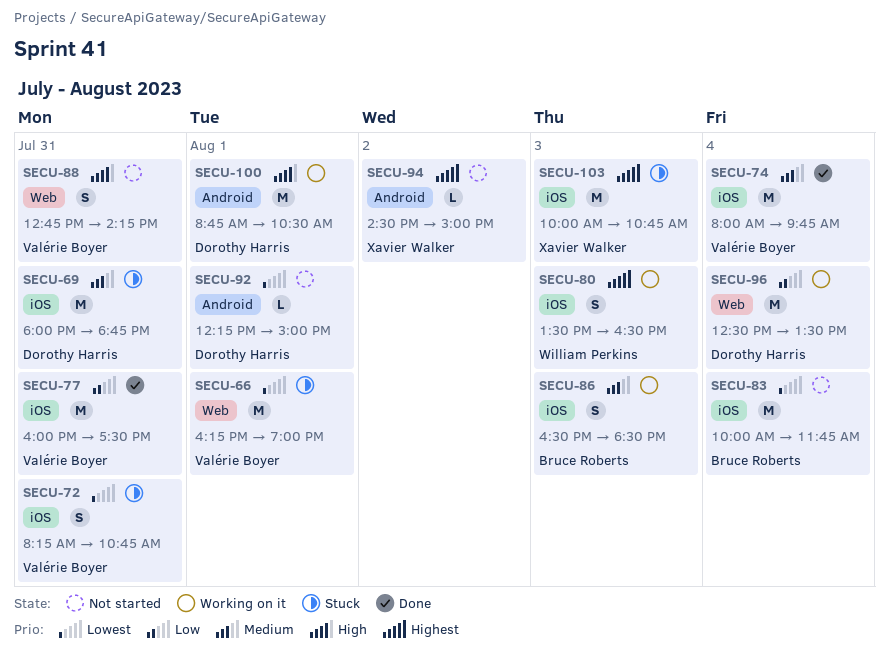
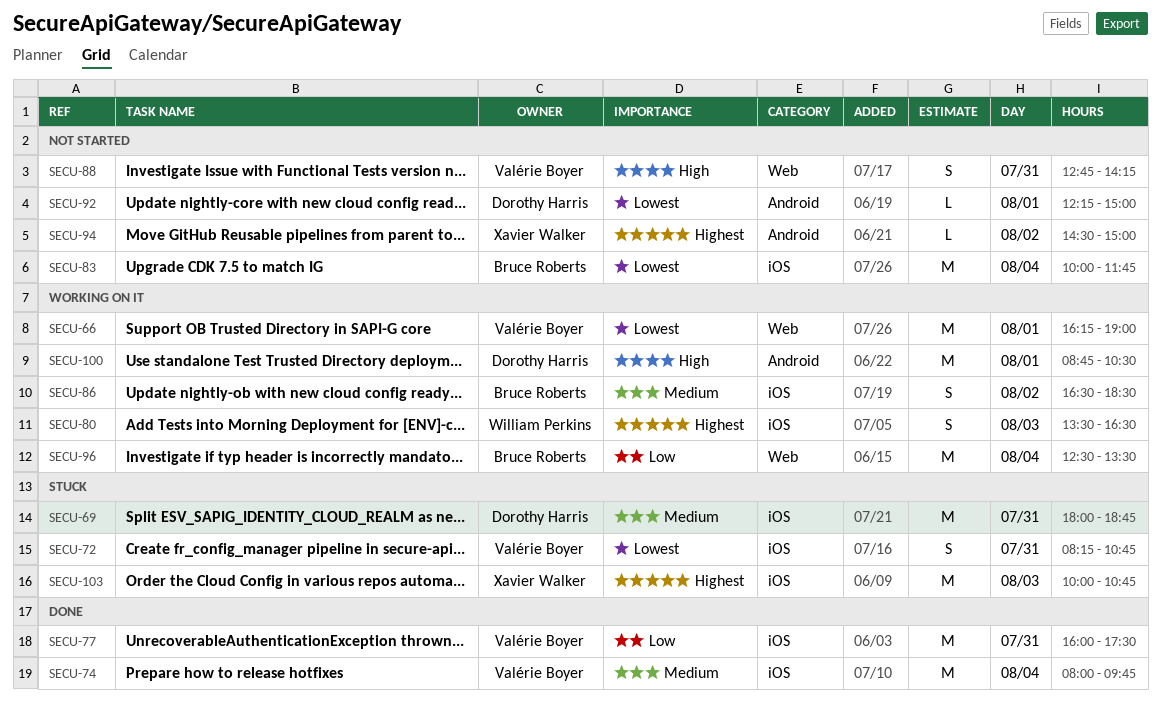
SECU-66, status: Stuck -> Working on it
SECU-86, day: Aug 3 -> Aug 2
SECU-96, owner: Dorothy Harris -> Bruce Roberts

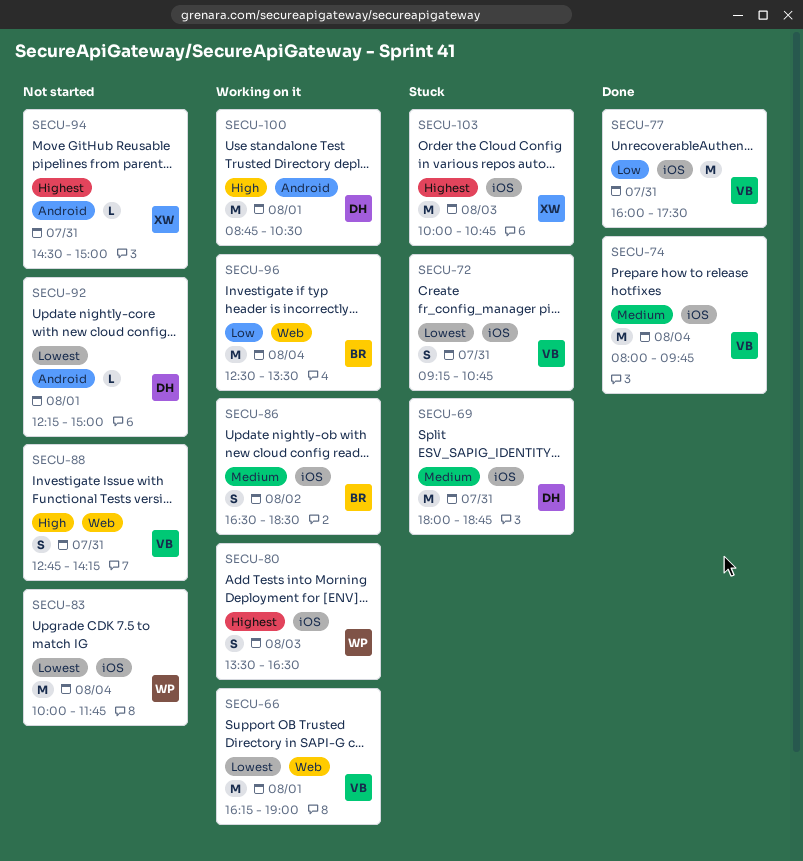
SECU-72, begins: 08:15 -> 09:15
SECU-83, owner: Bruce Roberts -> William Perkins
SECU-94, day: Aug 2 -> Jul 31

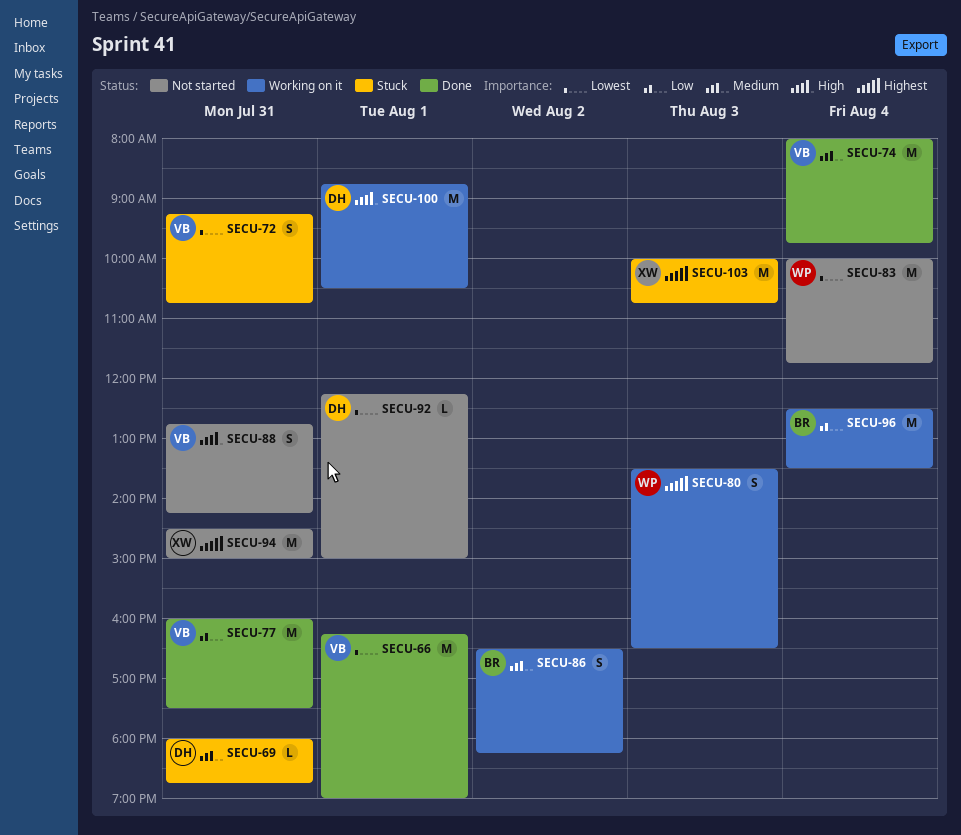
SECU-66, status: Working on it -> Done
SECU-69, estimate: M -> L
SECU-86, ends: 18:30 -> 18:15
SECU-94, estimate: L -> M

